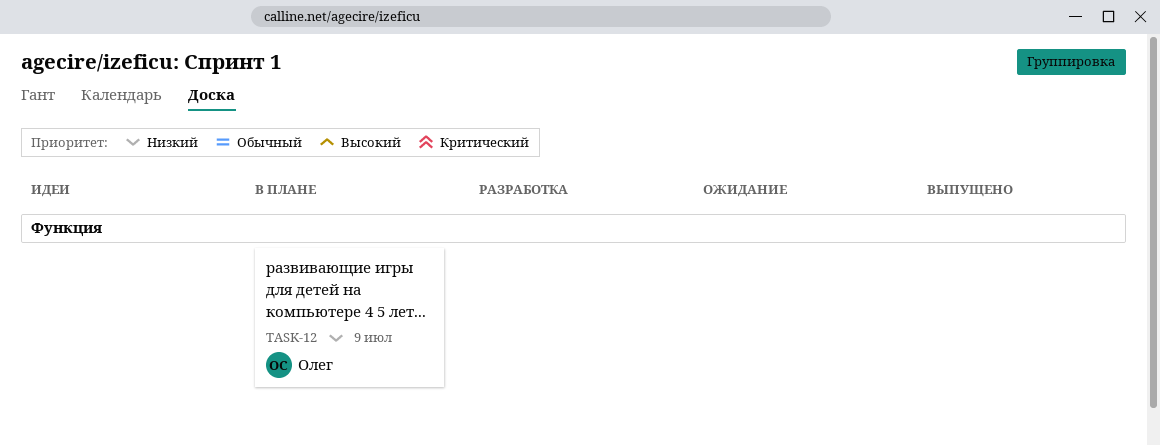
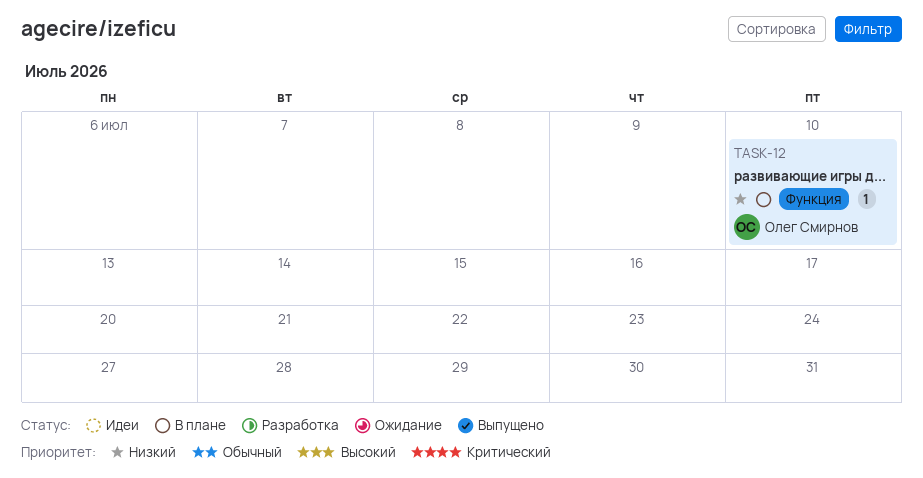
TASK-12, due: Jul 9 -> Jul 10

